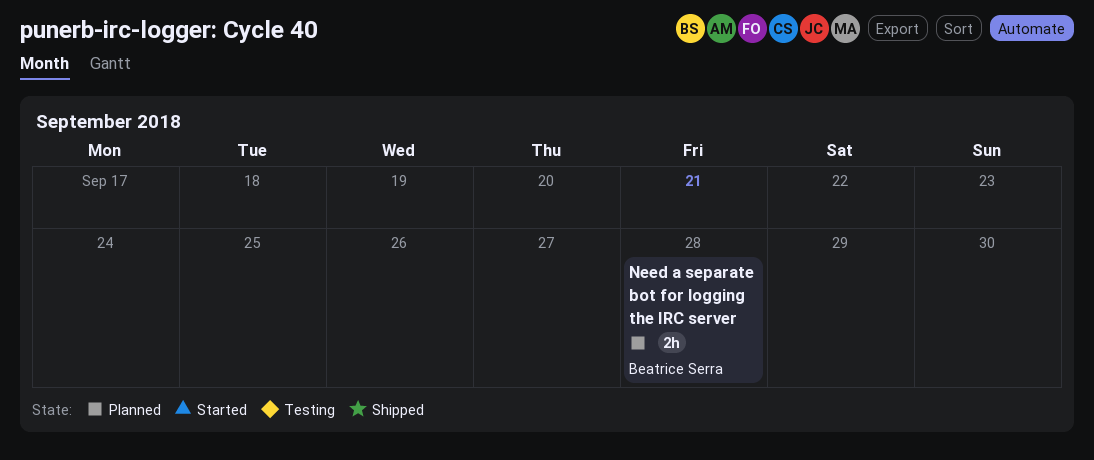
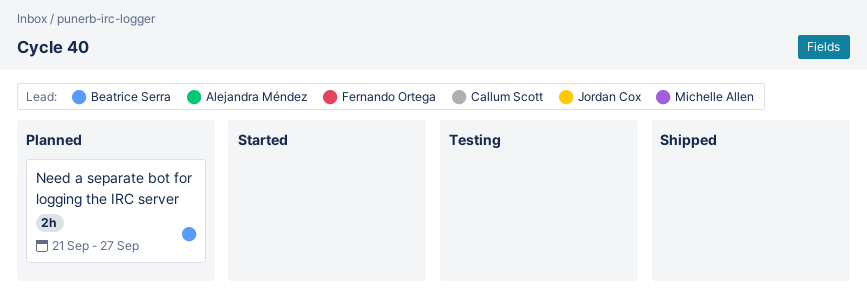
Need a separate bot for logging the IRC server, due: Sep 28 -> Sep 27

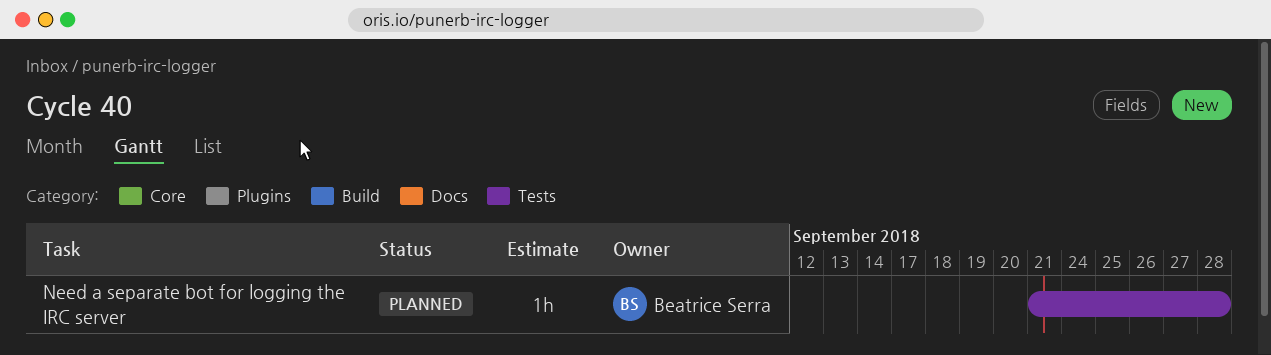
Need a separate bot for logging the IRC server, estimate: 2h -> 1h
Need a separate bot for logging the IRC server, due: Sep 27 -> Sep 28

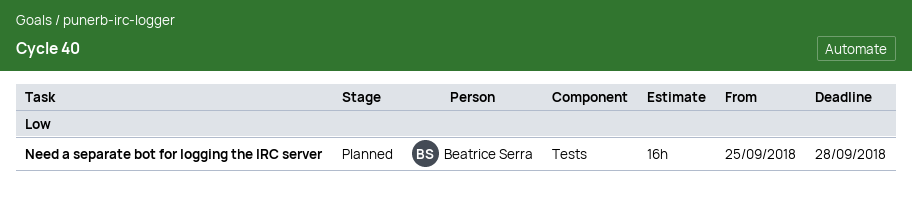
Need a separate bot for logging the IRC server, estimate: 1h -> 16h
Need a separate bot for logging the IRC server, start: Sep 21 -> Sep 25

